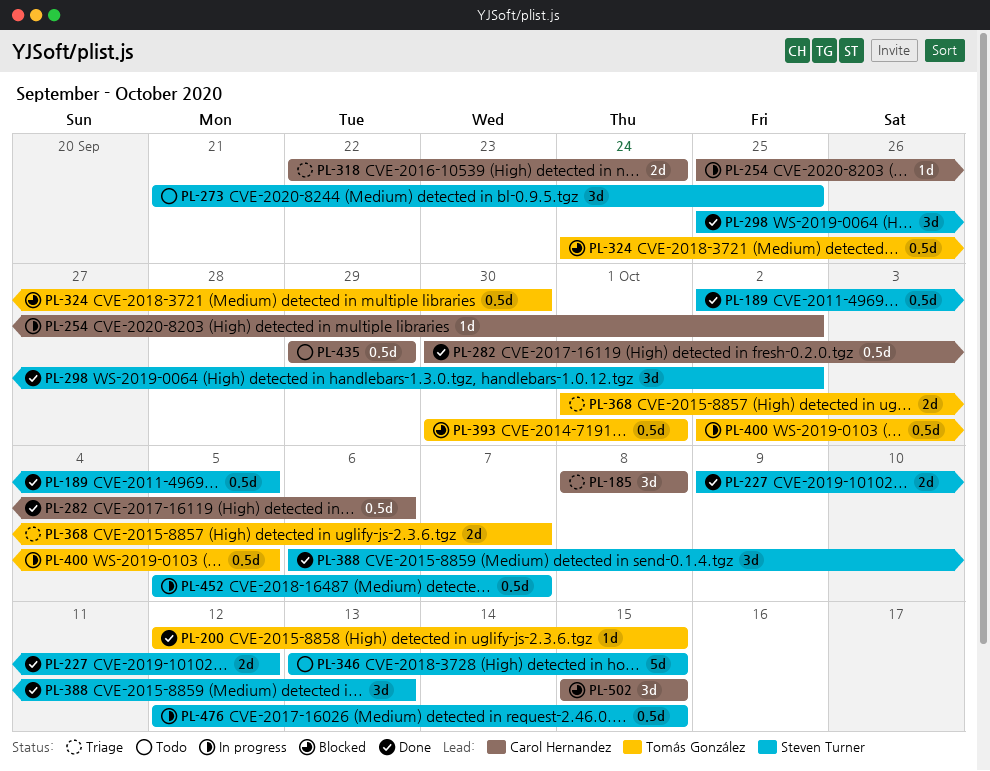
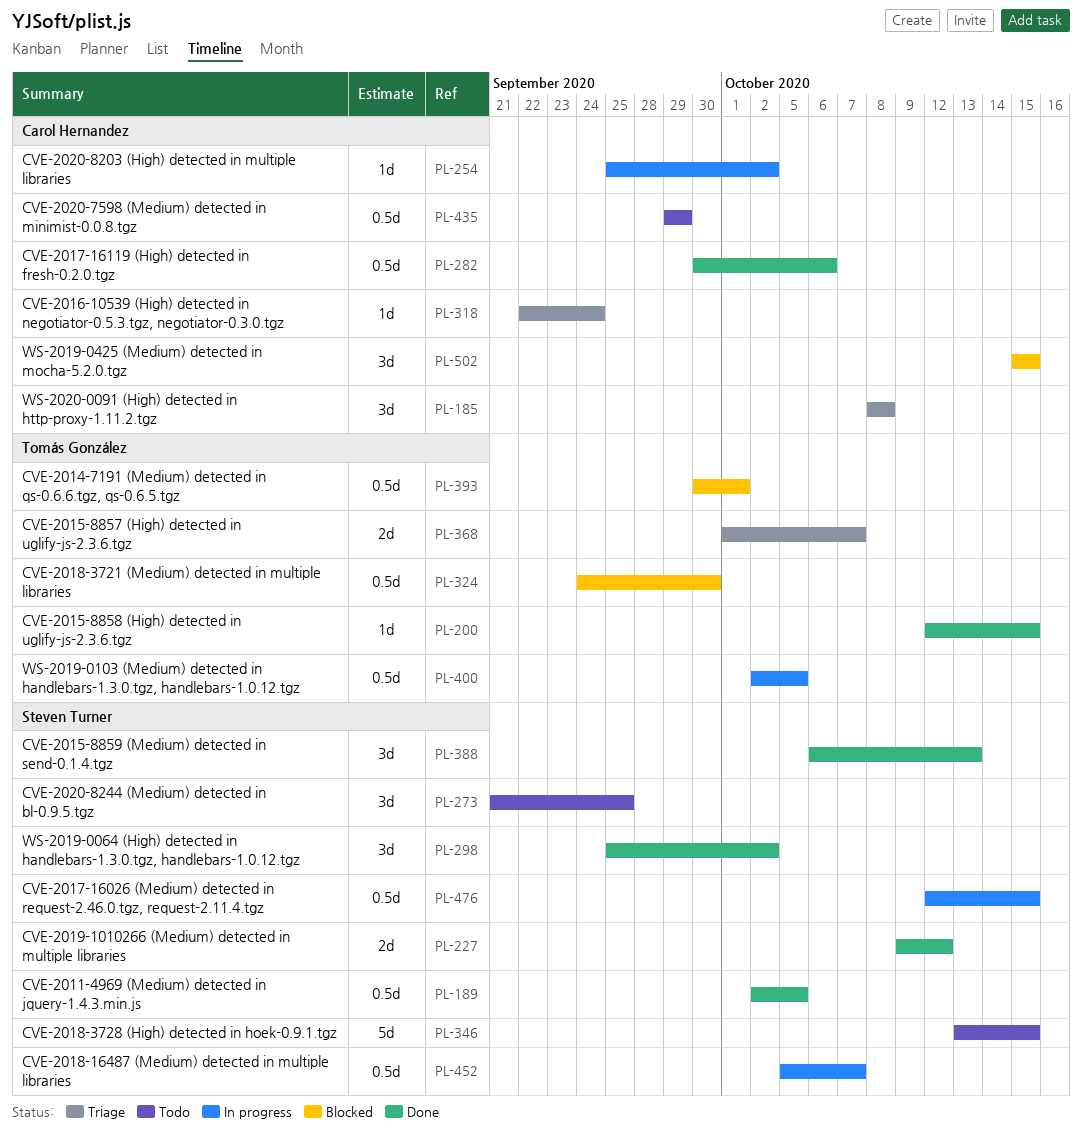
PL-318, estimate: 2d -> 1d

